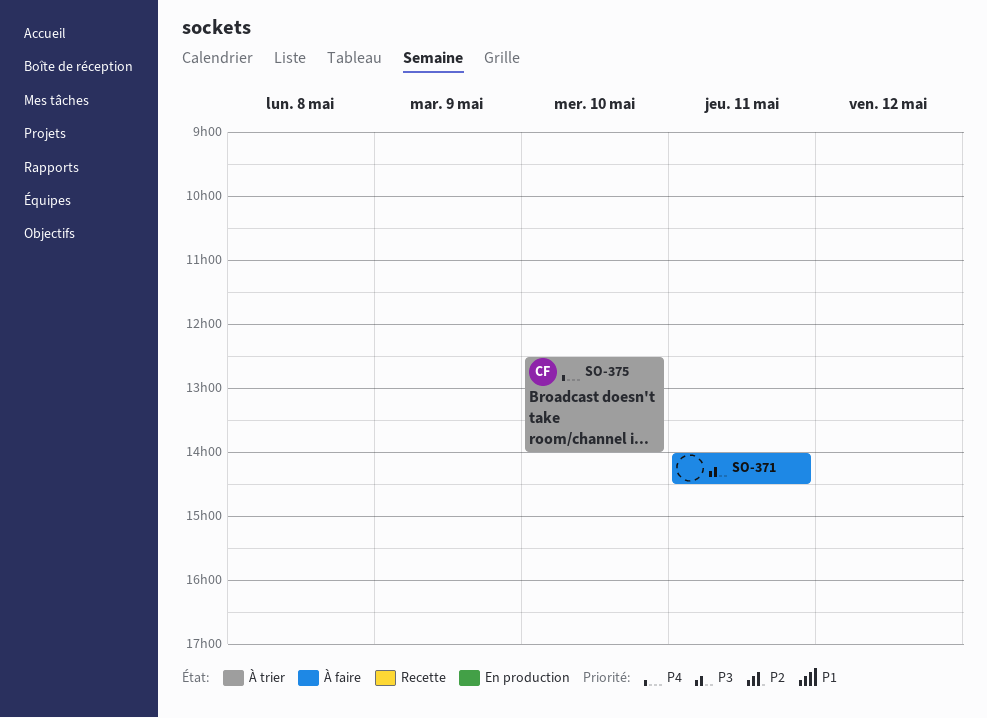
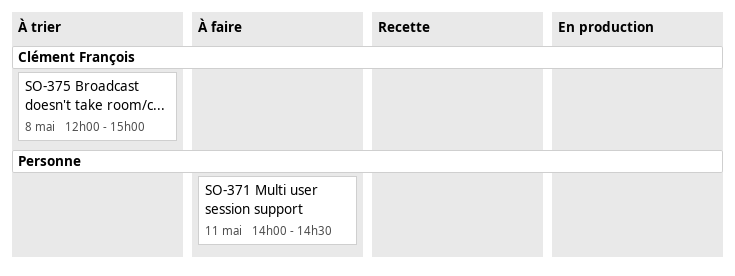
SO-375, day: May 10 -> May 8
SO-375, begins: 12:30 -> 12:00
SO-375, ends: 14:00 -> 15:00

